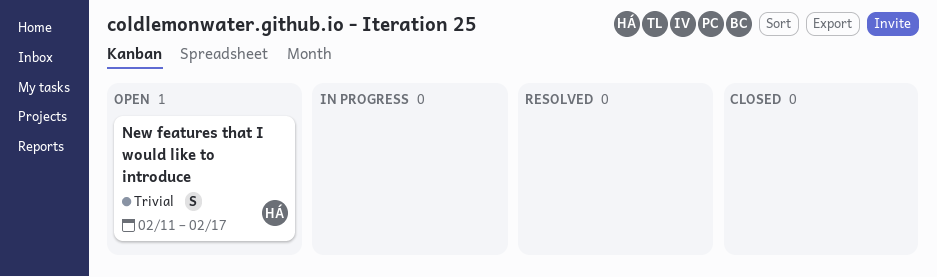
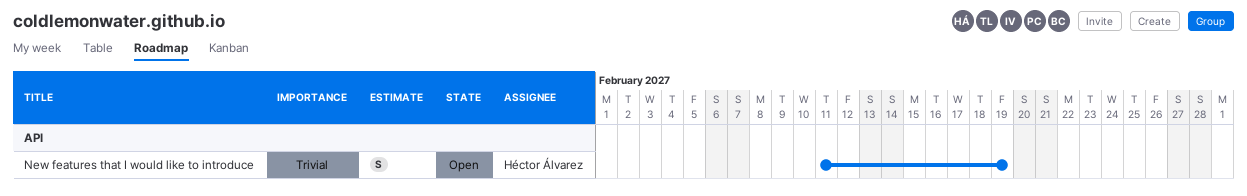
New features that I would like to introduce, due: Feb 17 -> Feb 19

